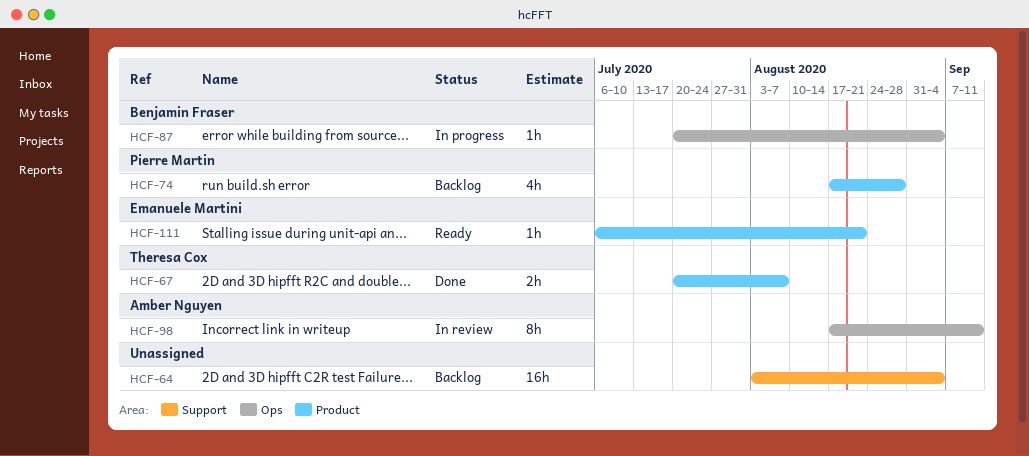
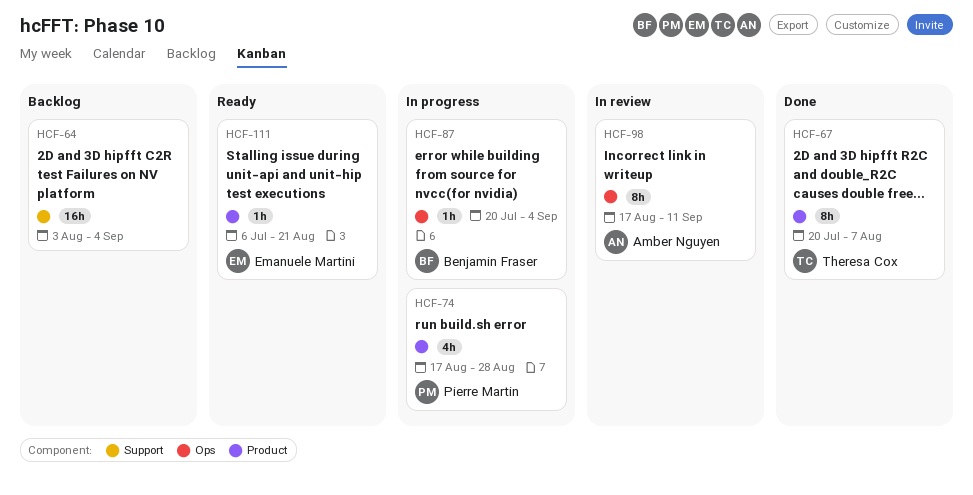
HCF-67, estimate: 2h -> 8h
HCF-74, status: Backlog -> In progress

